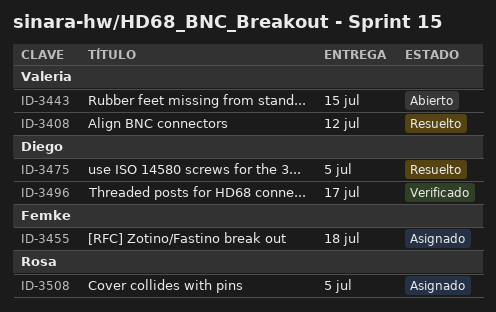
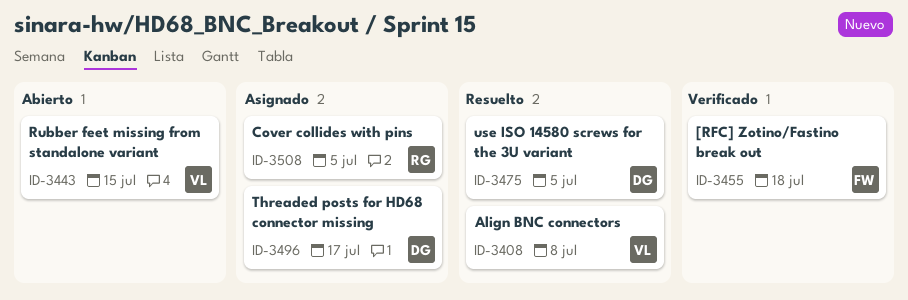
ID-3408, due: Jul 12 -> Jul 8
ID-3455, status: Asignado -> Verificado
ID-3496, status: Verificado -> Asignado

